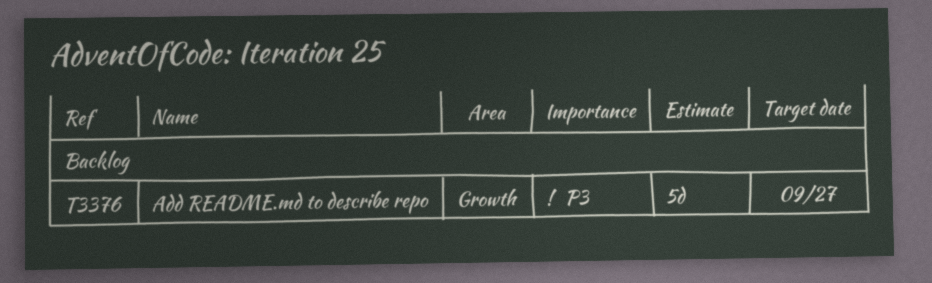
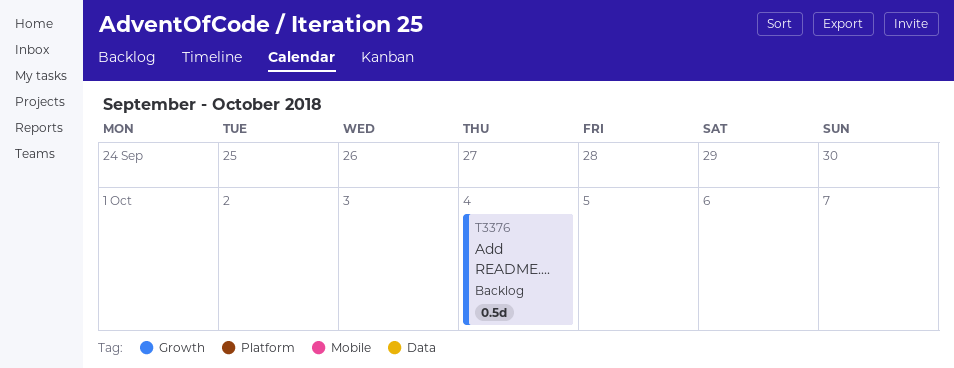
T3376, estimate: 5d -> 0.5d
T3376, due: Sep 27 -> Oct 4

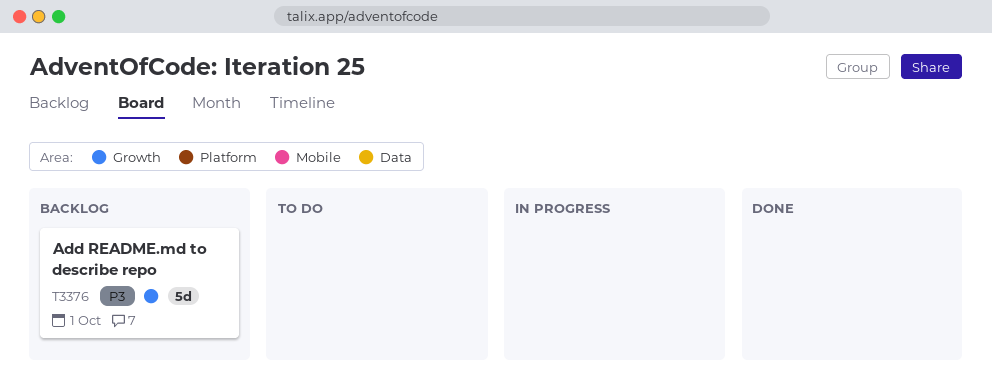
T3376, estimate: 0.5d -> 5d
T3376, due: Oct 4 -> Oct 1

